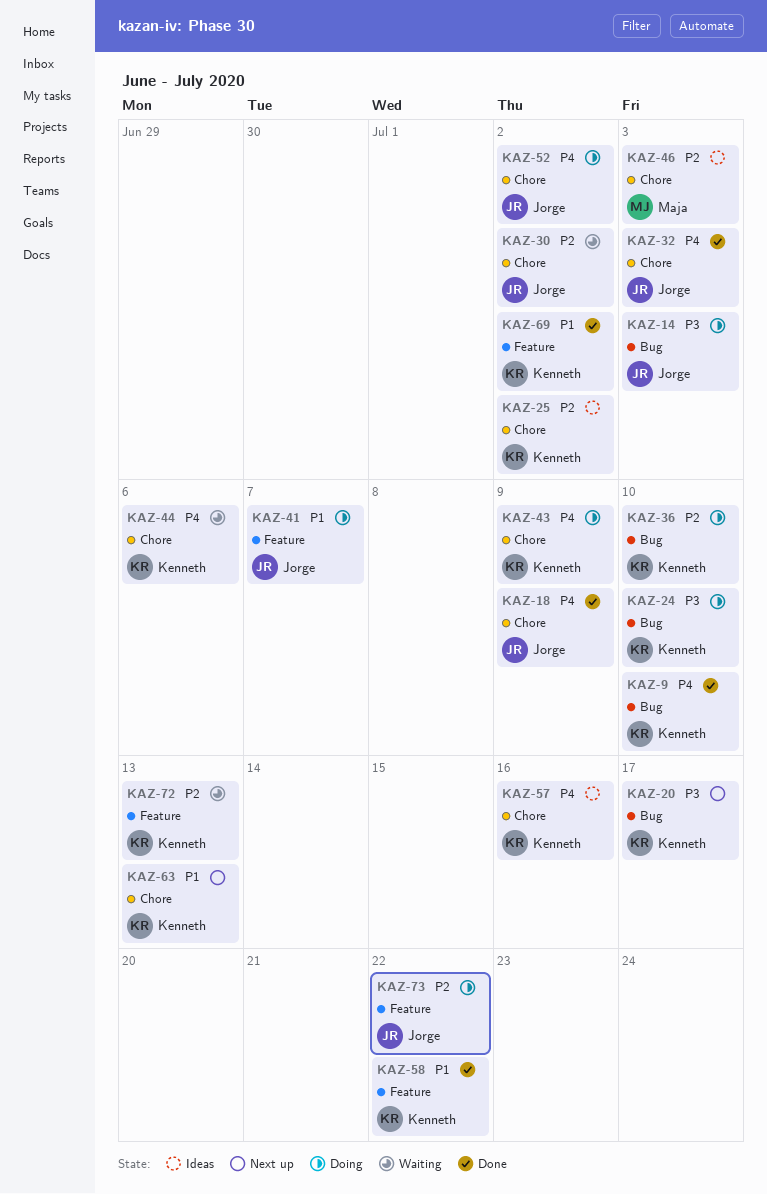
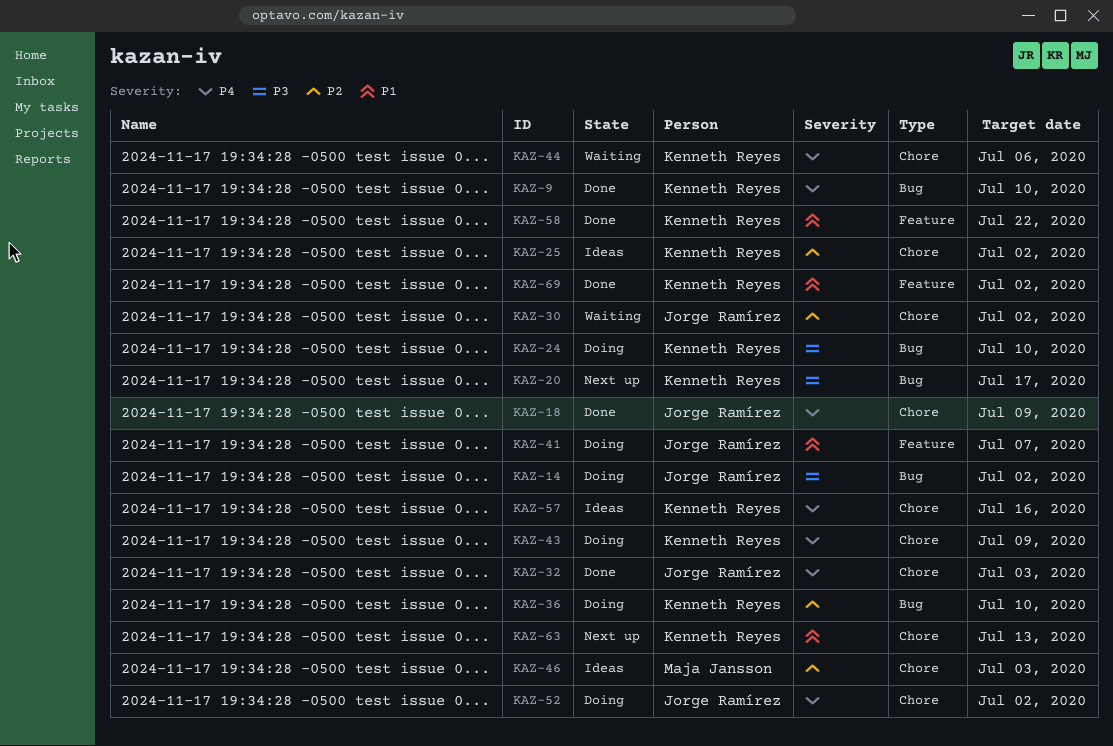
KAZ-14, due: Jul 3 -> Jul 2
KAZ-72: present -> none
KAZ-73: present -> none

